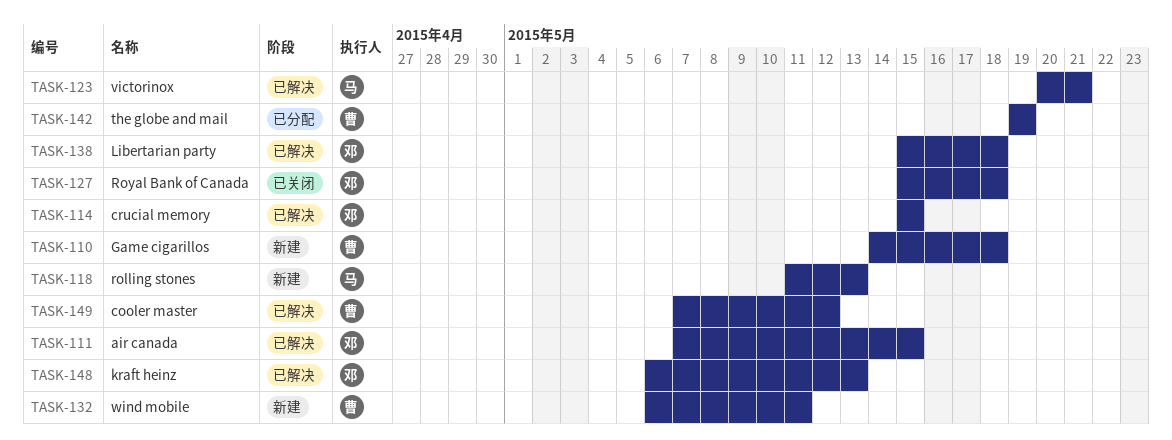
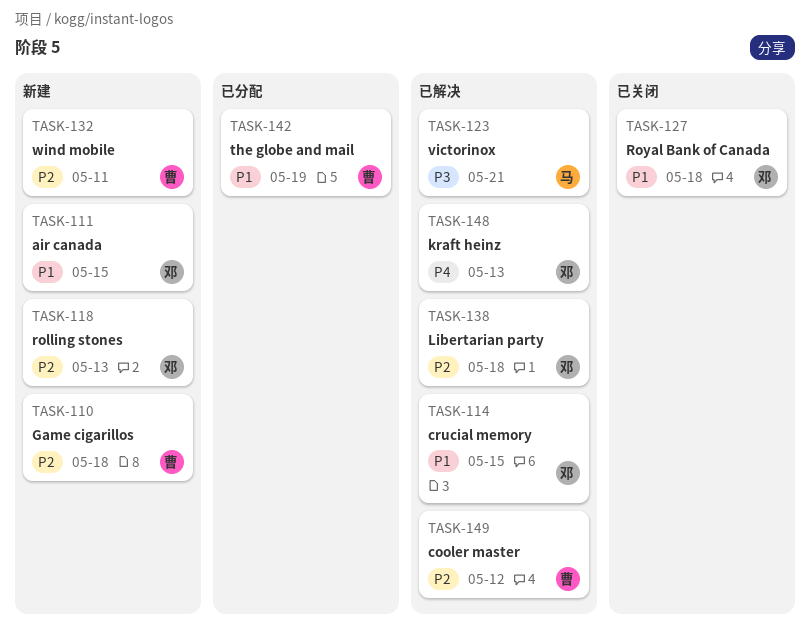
TASK-111, status: 已解决 -> 新建
TASK-118, owner: 马 -> 邓

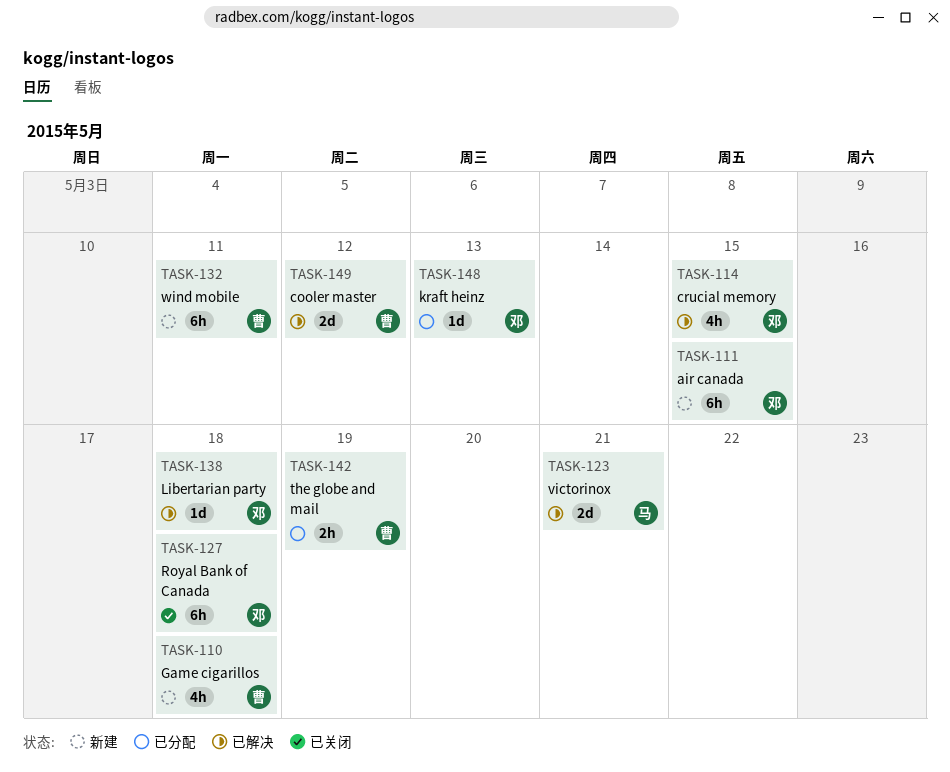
TASK-118: present -> none
TASK-148, status: 已解决 -> 已分配

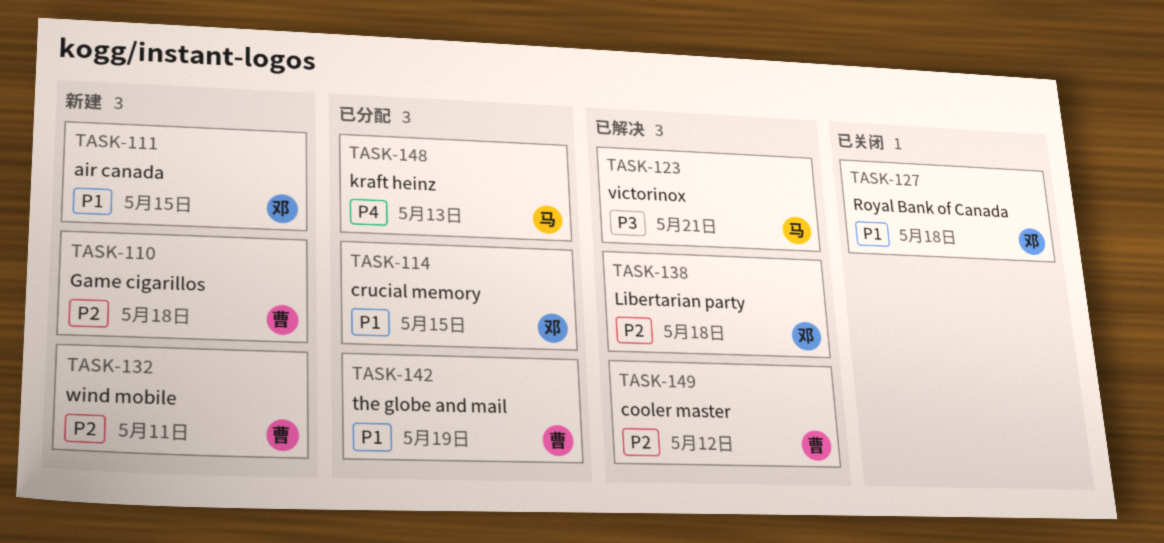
TASK-114, status: 已解决 -> 已分配
TASK-148, owner: 邓 -> 马

